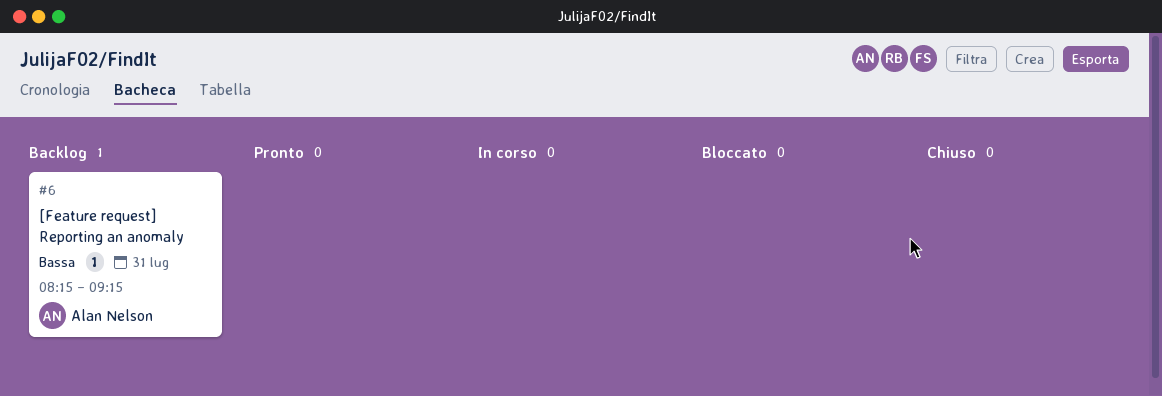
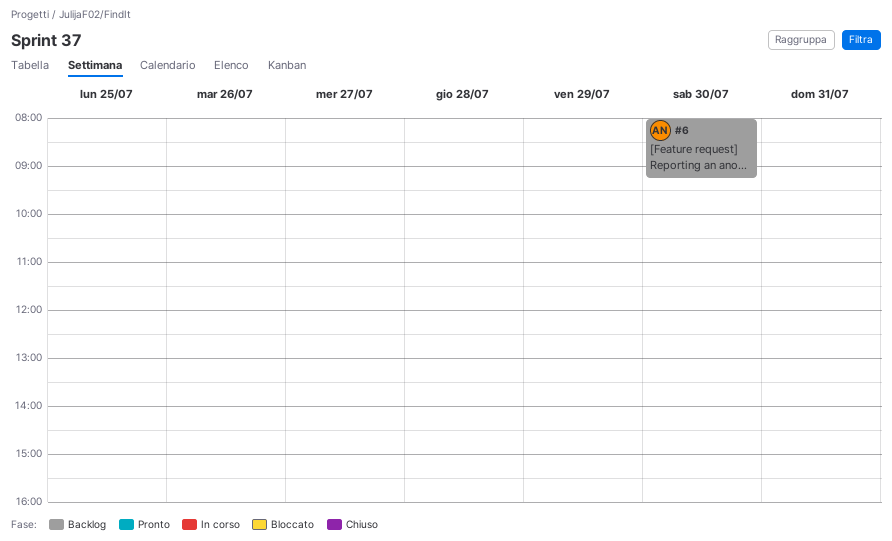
#6, day: Jul 31 -> Jul 30
#6, begins: 08:15 -> 08:00

